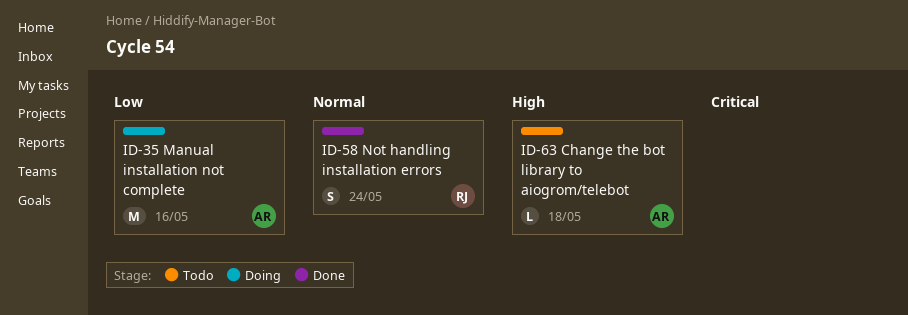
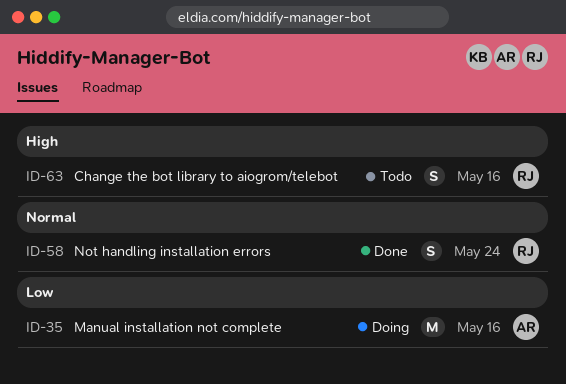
ID-63, owner: AR -> RJ
ID-63, estimate: L -> S
ID-63, due: May 18 -> May 16

